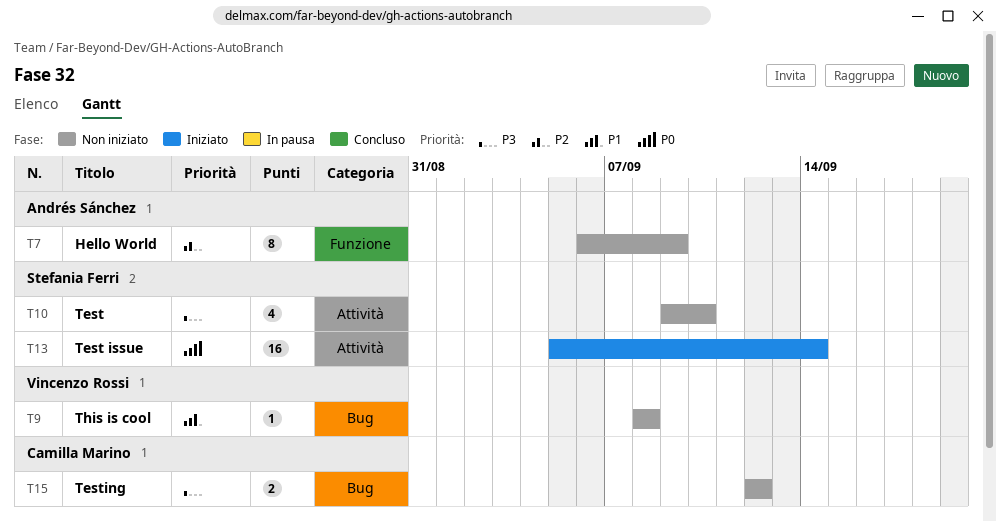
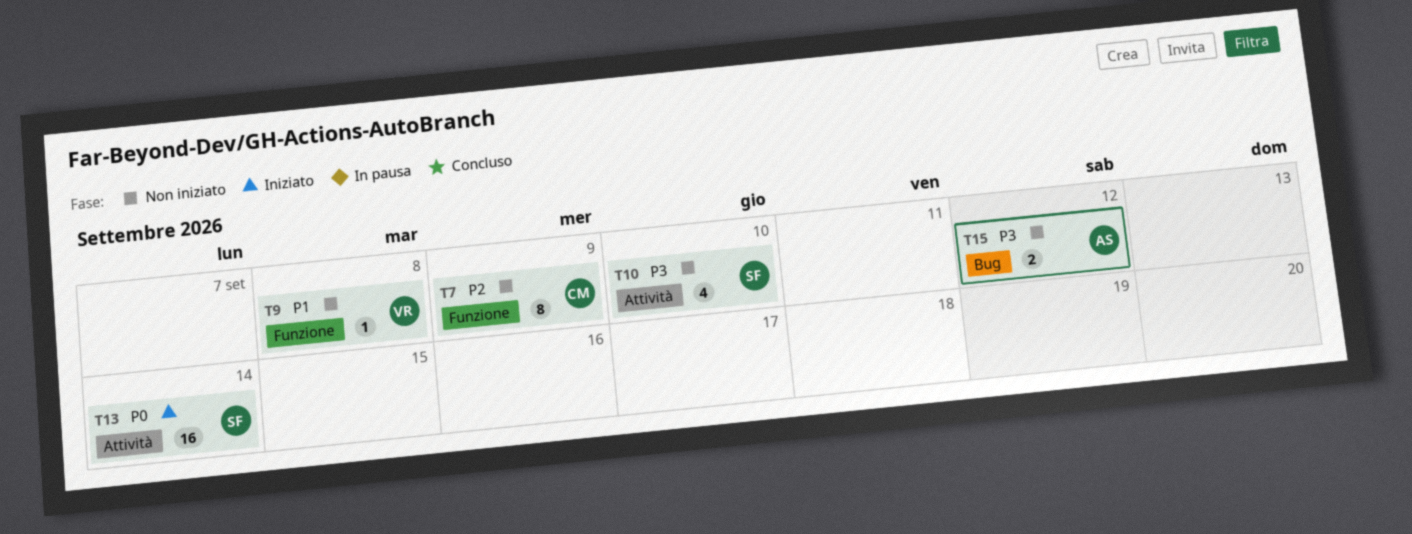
T7, owner: Andrés Sánchez -> Camilla Marino
T9, label: Bug -> Funzione
T15, owner: Camilla Marino -> Andrés Sánchez

